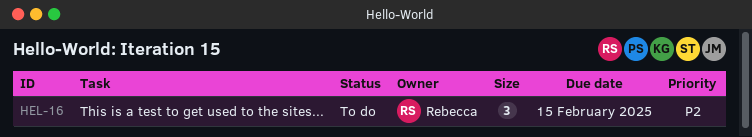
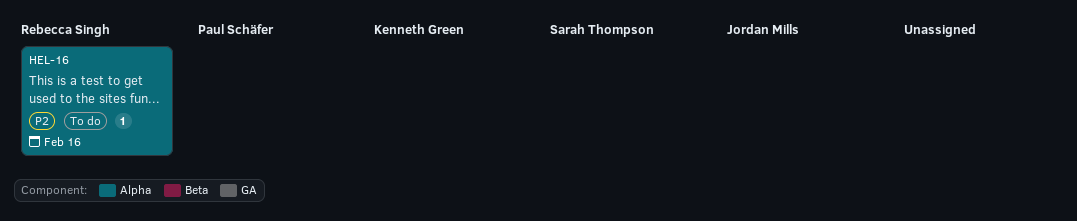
HEL-16, estimate: 3 -> 1
HEL-16, due: Feb 15 -> Feb 16

